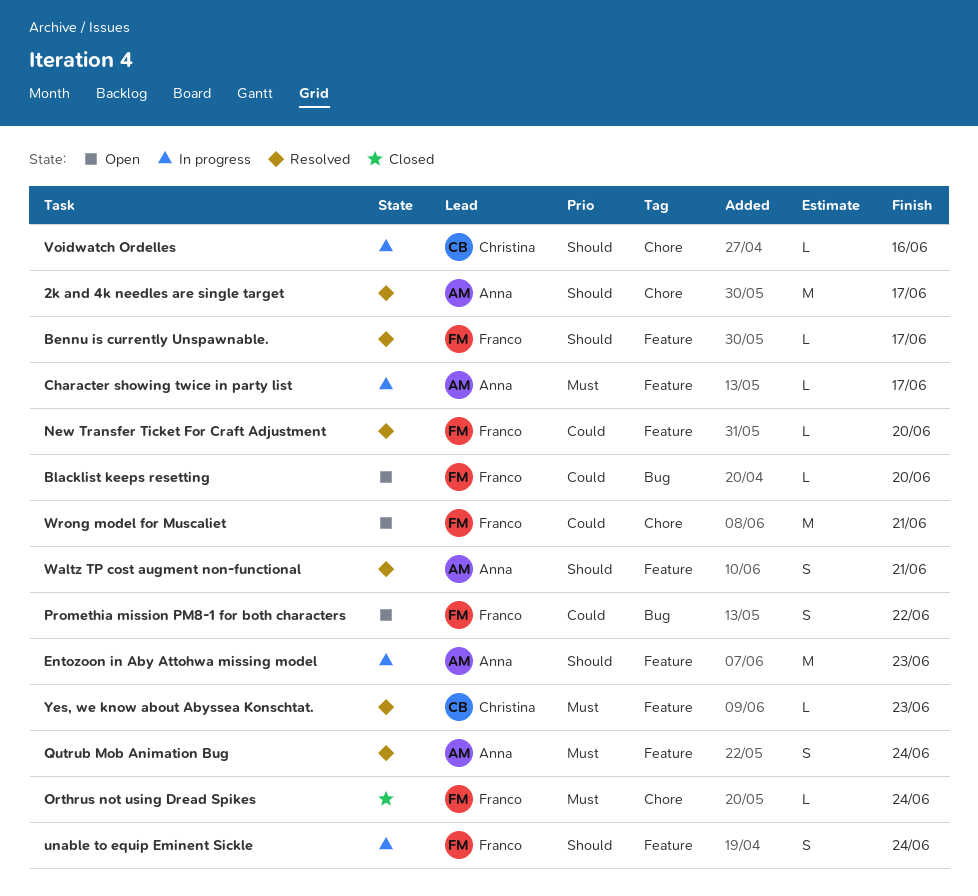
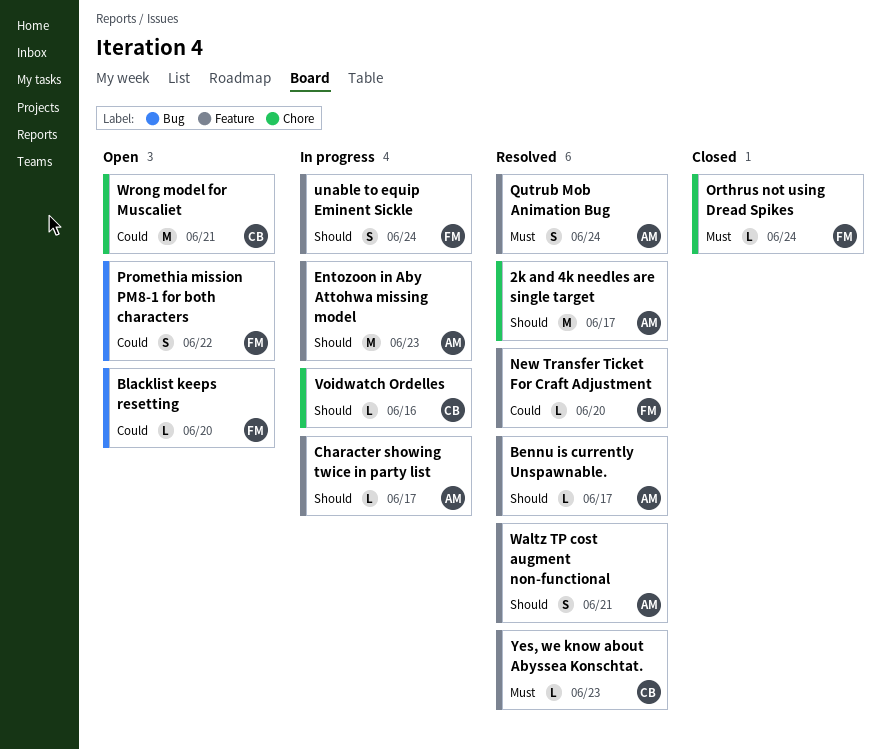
Bennu is currently Unspawnable., owner: Franco -> Anna
Character showing twice in party list, priority: Must -> Should
Wrong model for Muscaliet, owner: Franco -> Christina

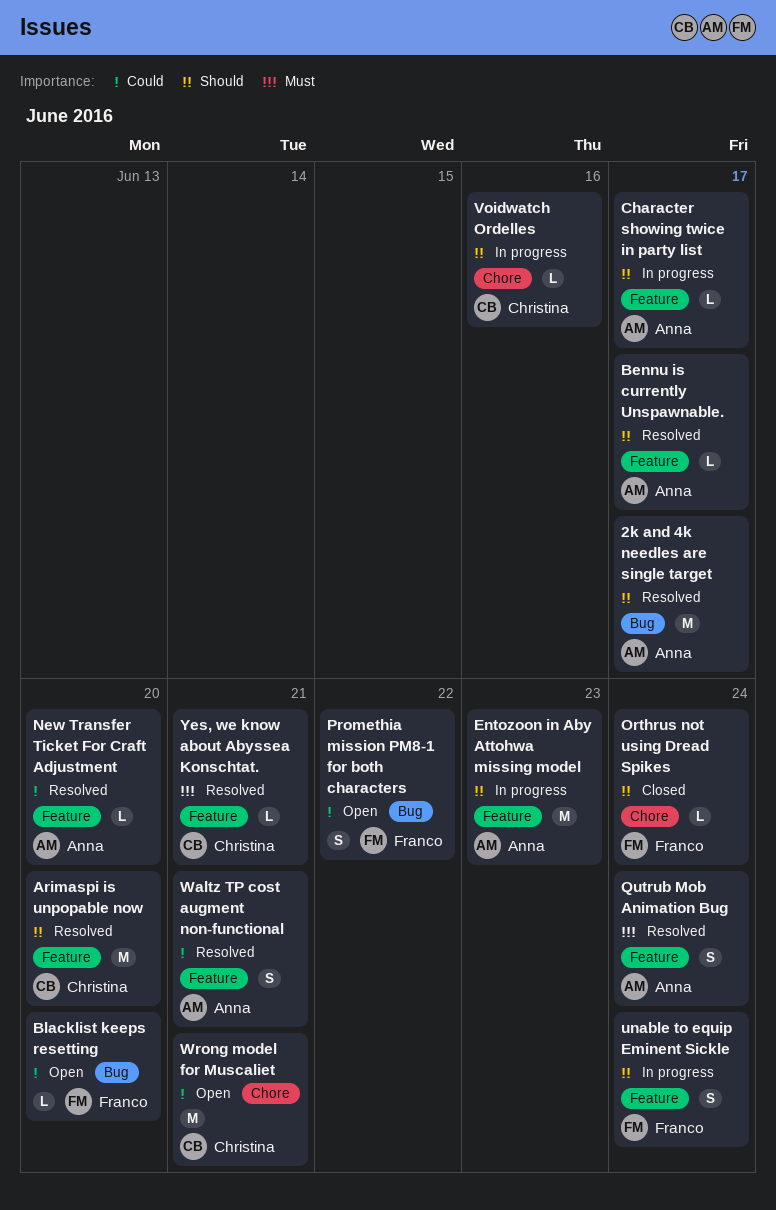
2k and 4k needles are single target, label: Chore -> Bug
Arimaspi is unpopable now: none -> present
New Transfer Ticket For Craft Adjustment, owner: Franco -> Anna
Orthrus not using Dread Spikes, priority: Must -> Should
Waltz TP cost augment non-functional, priority: Should -> Could
Yes, we know about Abyssea Konschtat., due: Jun 23 -> Jun 21

